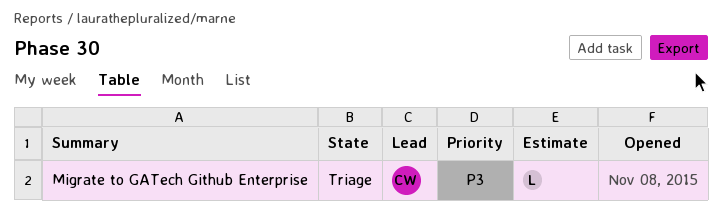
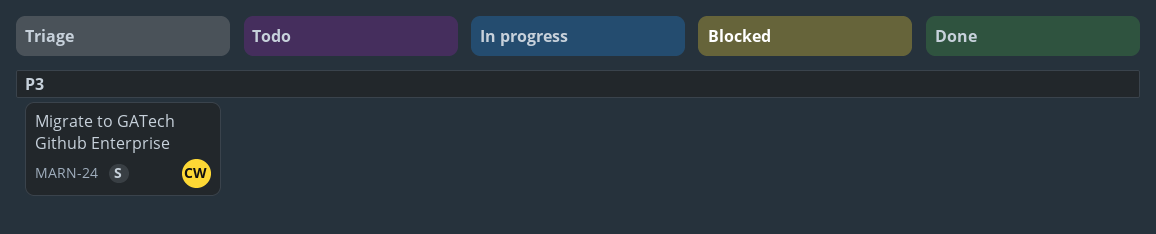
Migrate to GATech Github Enterprise, estimate: L -> S

